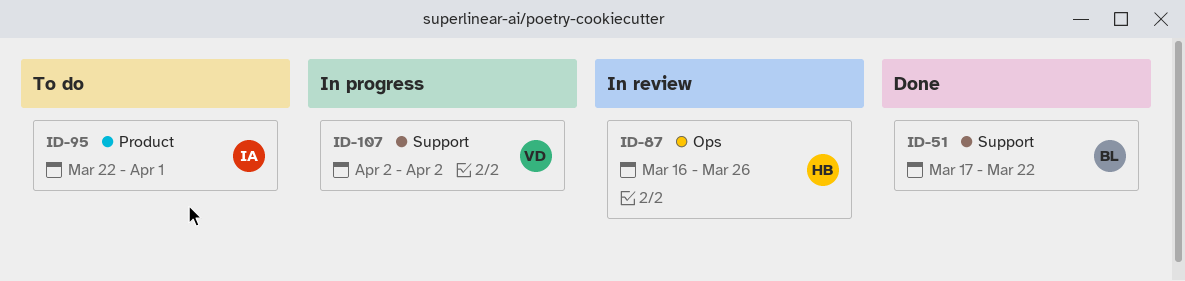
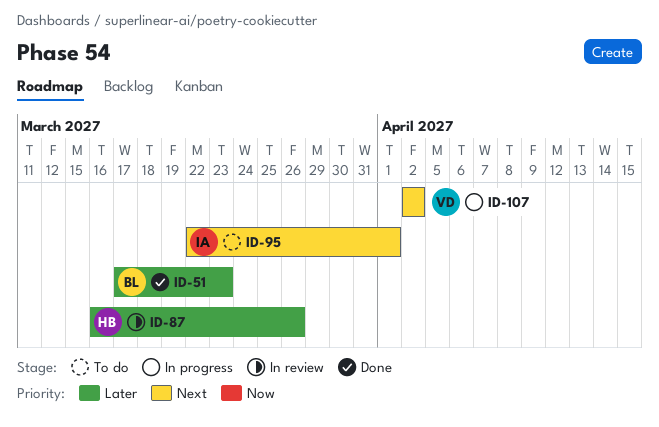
ID-51, due: Mar 22 -> Mar 23

